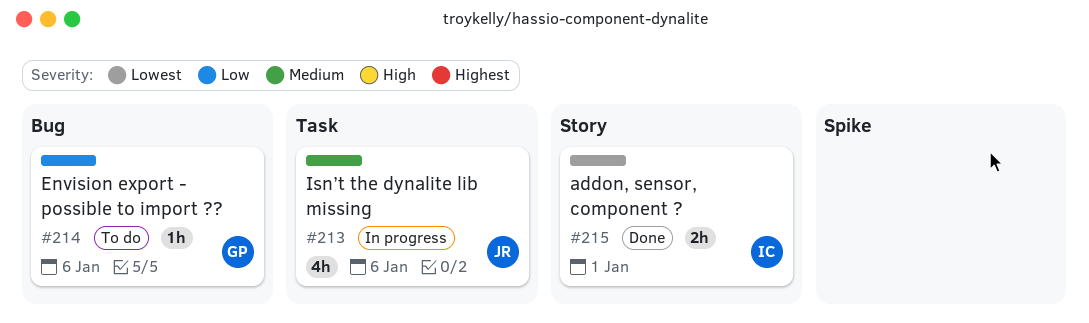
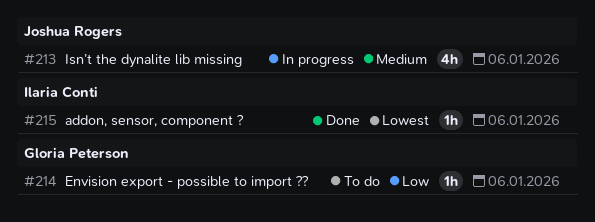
#215, estimate: 2h -> 1h
#215, due: Jan 1 -> Jan 6

